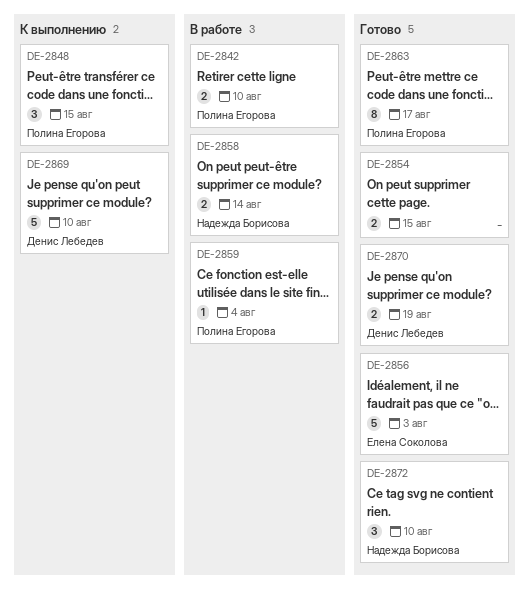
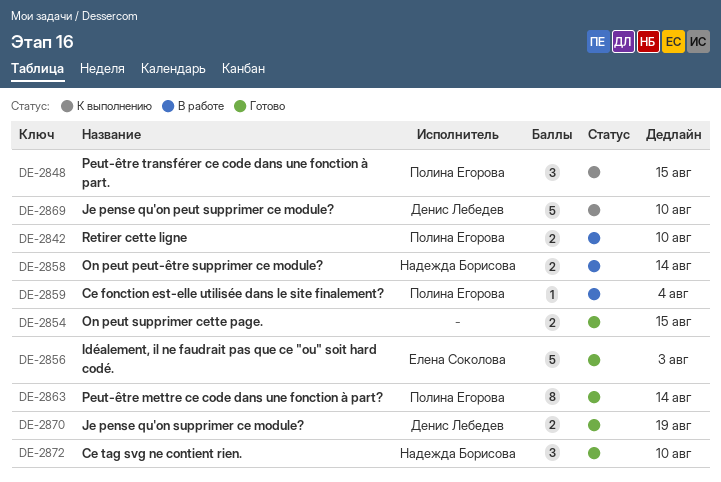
DE-2863, due: Aug 17 -> Aug 14

